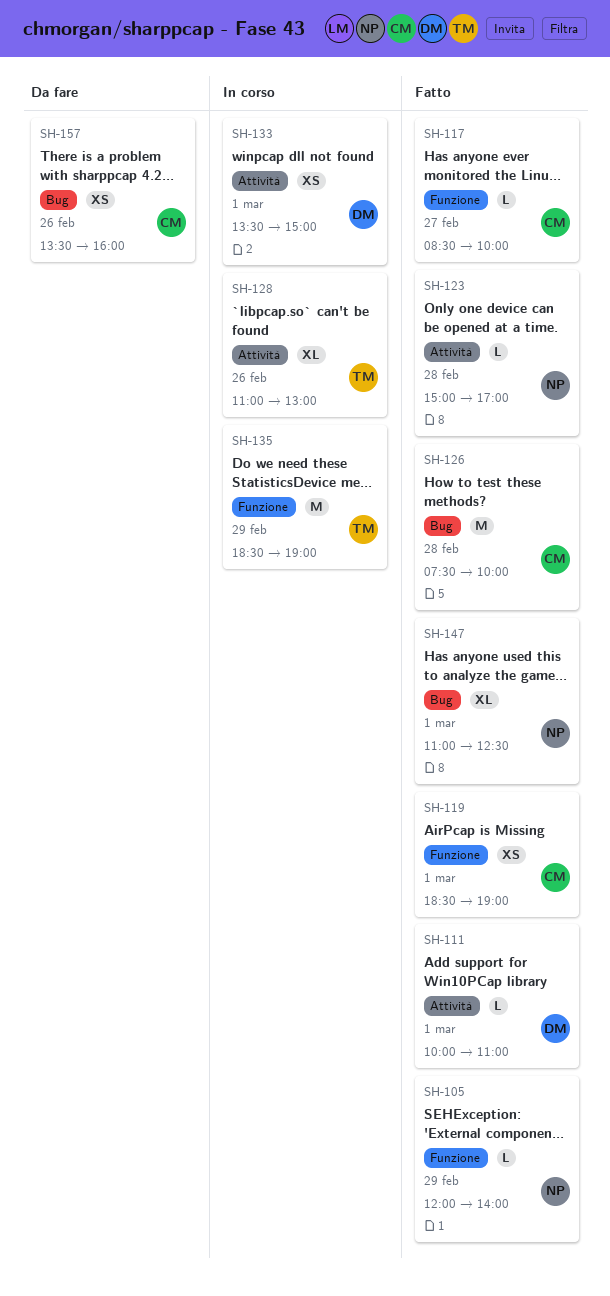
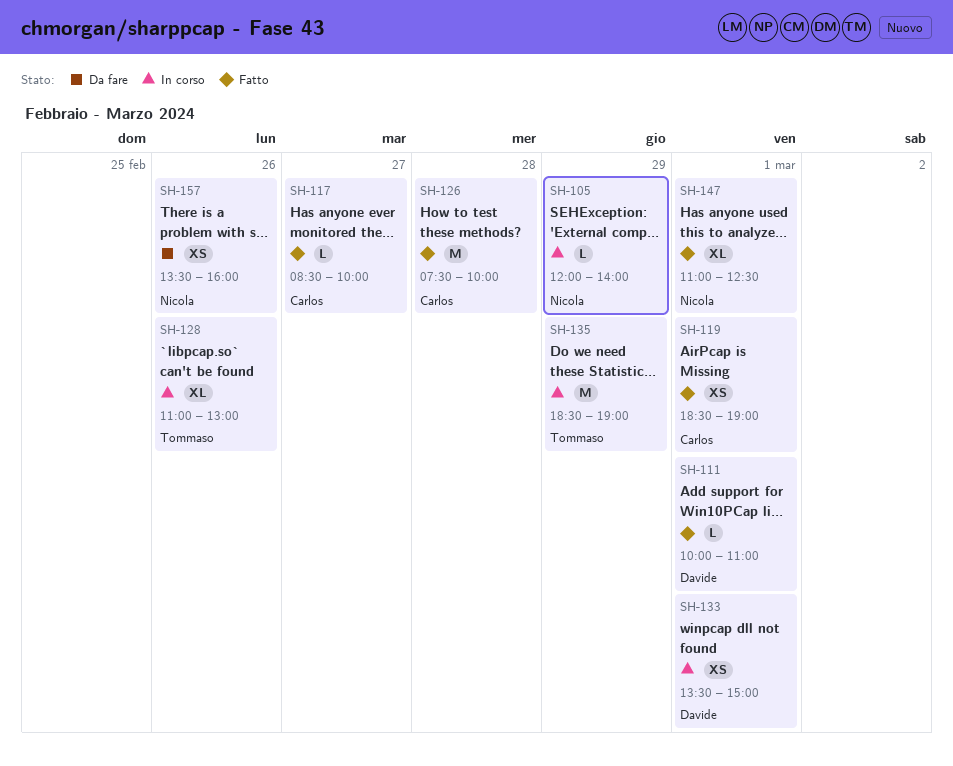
SH-105, status: Fatto -> In corso
SH-123: present -> none
SH-157, owner: Carlos -> Nicola

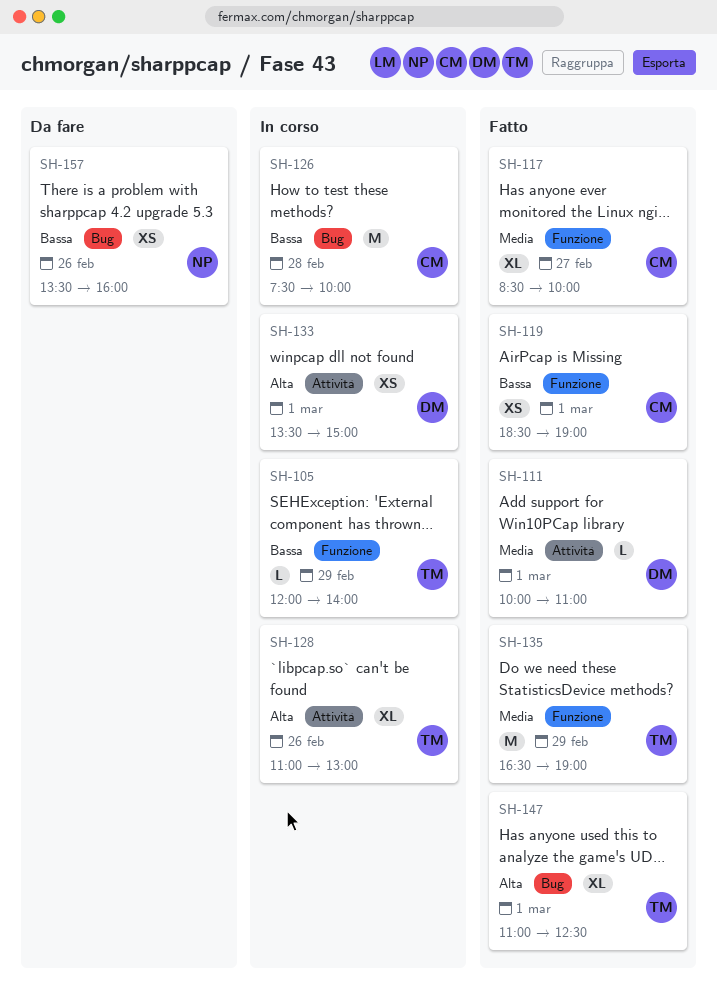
SH-105, owner: Nicola -> Tommaso
SH-117, estimate: L -> XL
SH-126, status: Fatto -> In corso
SH-135, status: In corso -> Fatto
SH-135, begins: 18:30 -> 16:30
SH-147, owner: Nicola -> Tommaso

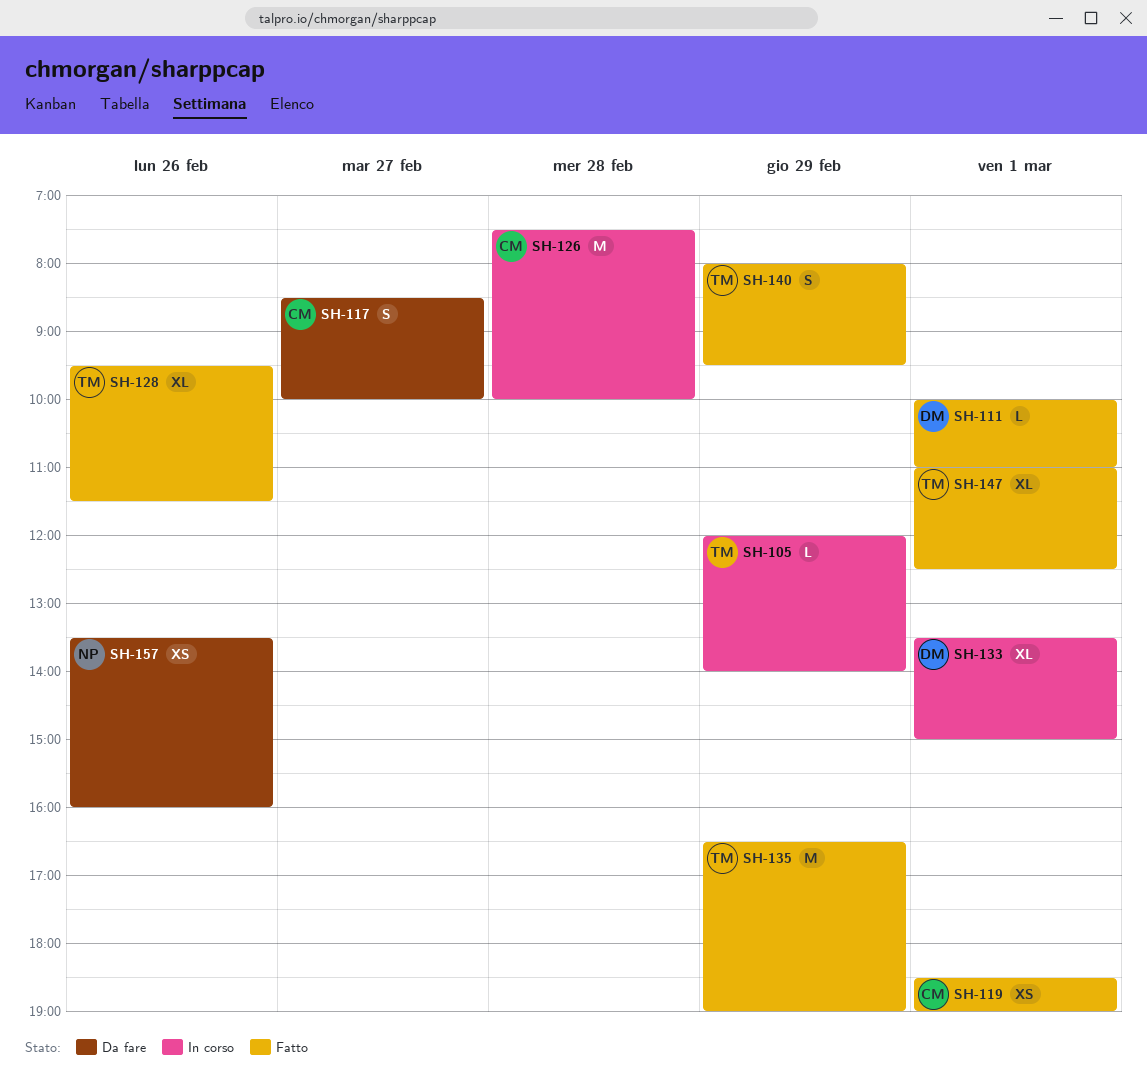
SH-117, status: Fatto -> Da fare
SH-117, estimate: XL -> S
SH-128, status: In corso -> Fatto
SH-128, begins: 11:00 -> 09:30
SH-128, ends: 13:00 -> 11:30
SH-133, estimate: XS -> XL
SH-140: none -> present

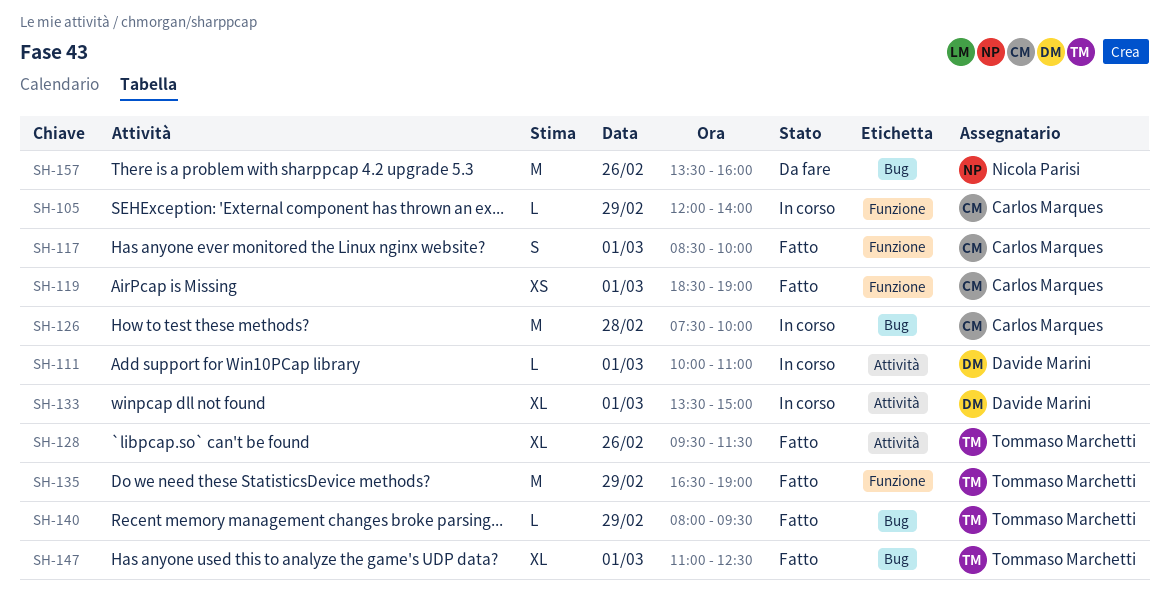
SH-105, owner: Tommaso Marchetti -> Carlos Marques
SH-111, status: Fatto -> In corso
SH-117, status: Da fare -> Fatto
SH-117, day: Feb 27 -> Mar 1
SH-140, estimate: S -> L
SH-157, estimate: XS -> M

